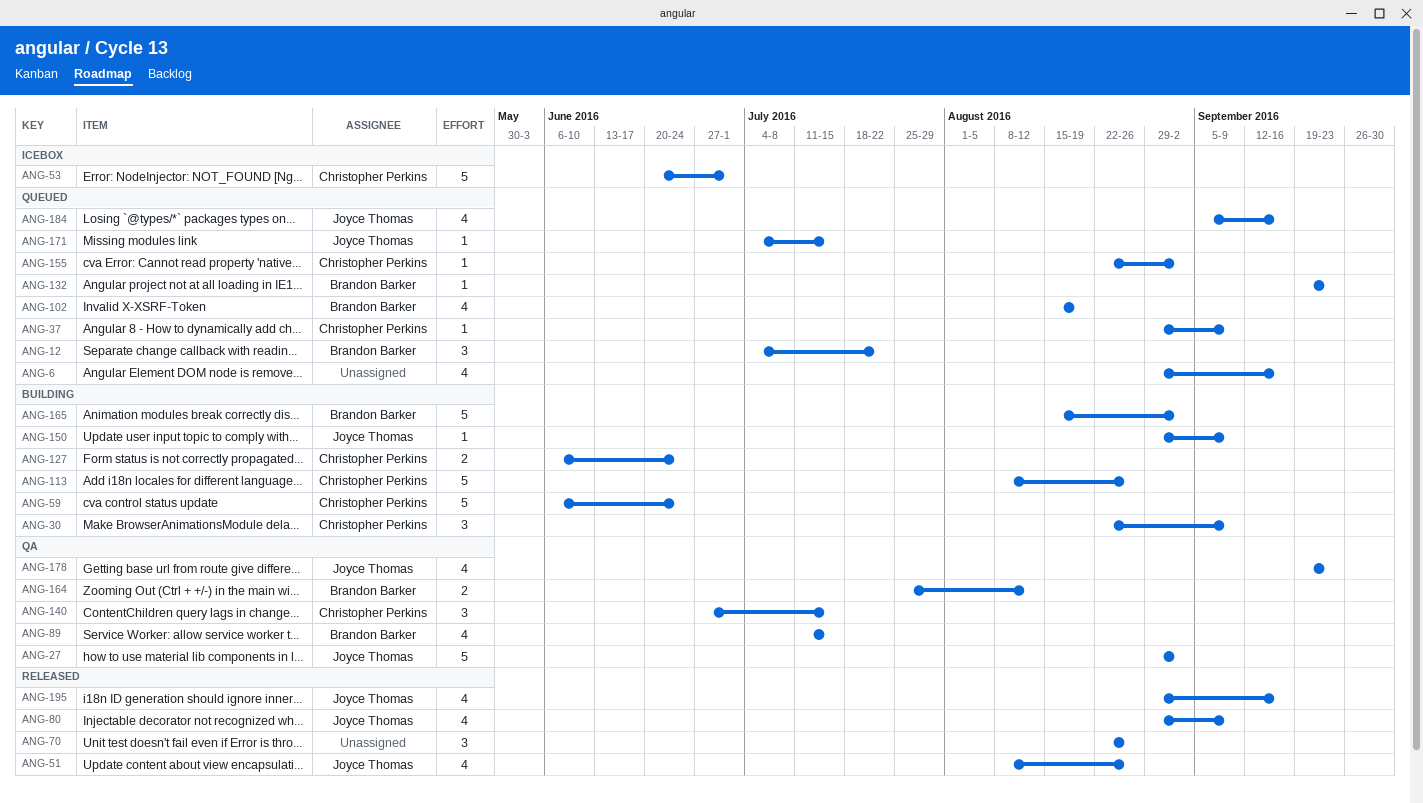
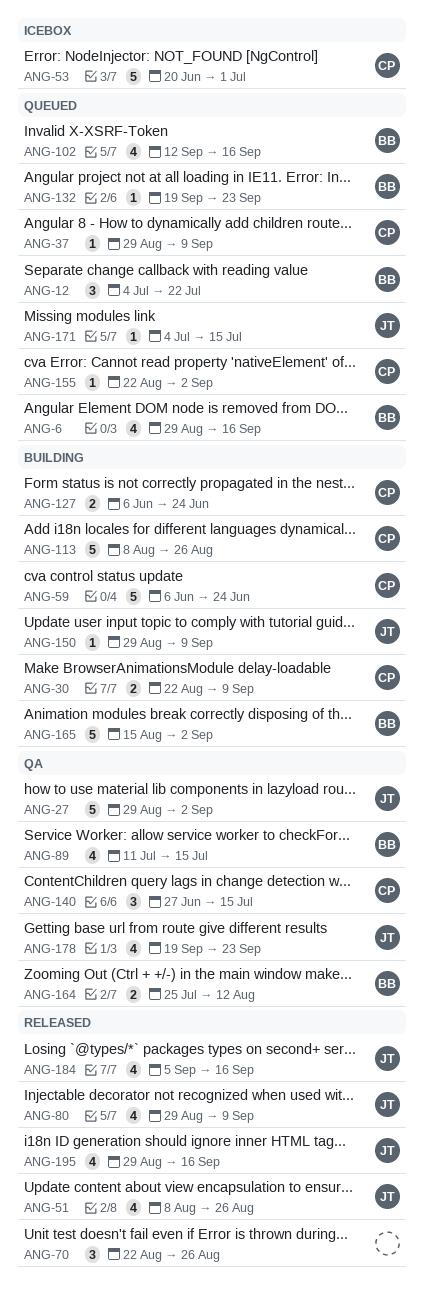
ANG-6, owner: none -> Brandon Barker
ANG-30, estimate: 3 -> 2
ANG-102, start: Aug 15 -> Sep 12
ANG-102, due: Aug 19 -> Sep 16
ANG-184, status: Queued -> Released

